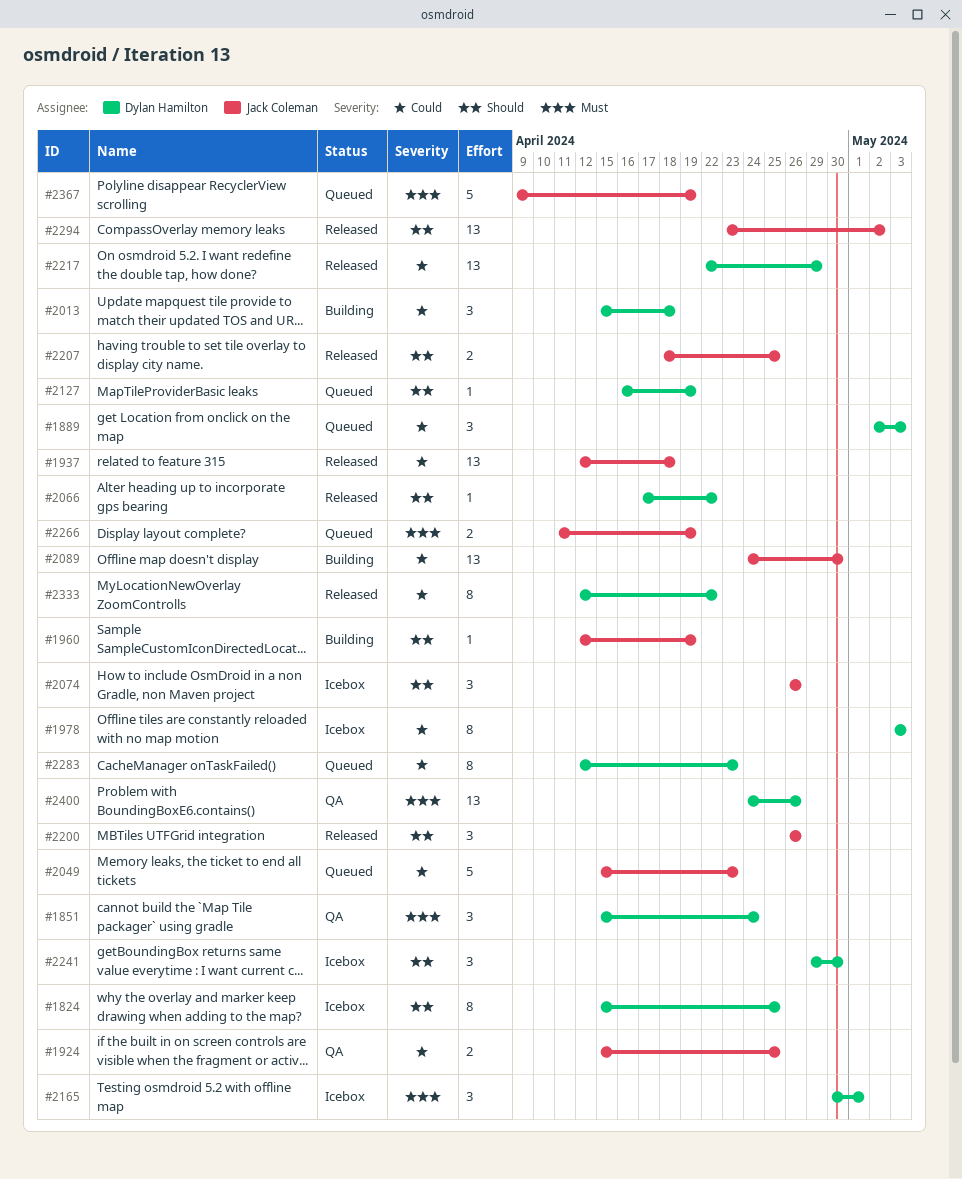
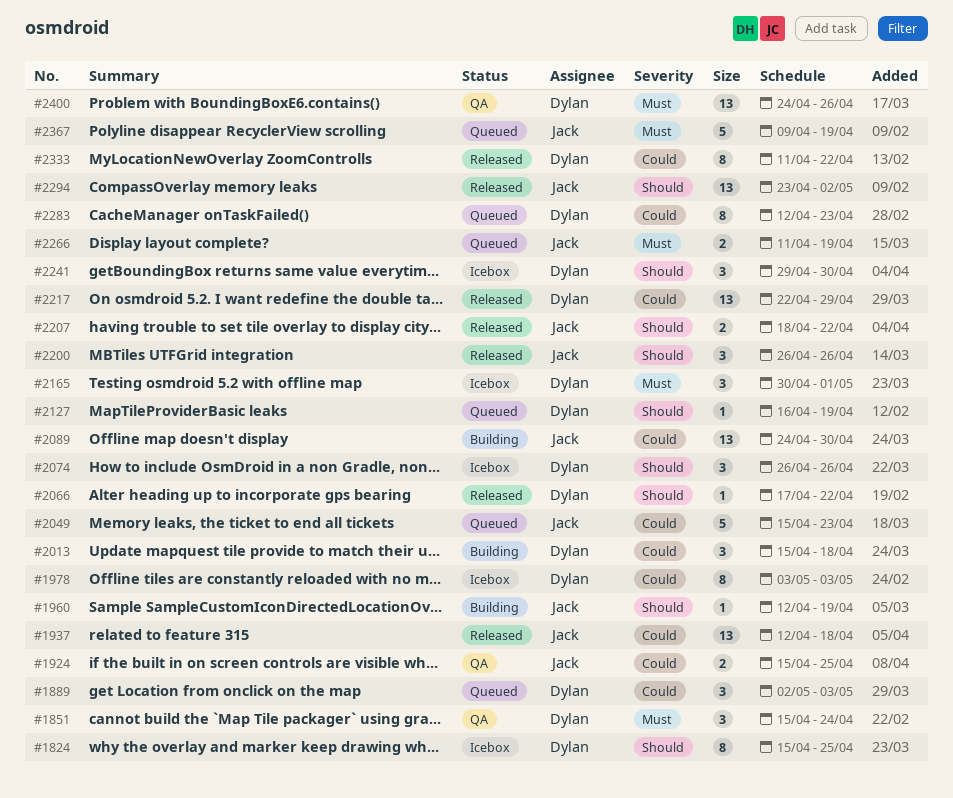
#2074, owner: Jack Coleman -> Dylan Hamilton
#2207, due: Apr 25 -> Apr 22
#2333, start: Apr 12 -> Apr 11

